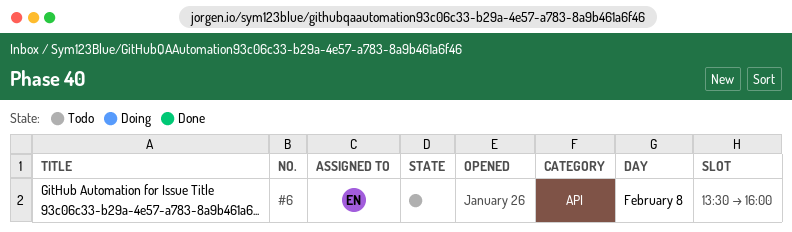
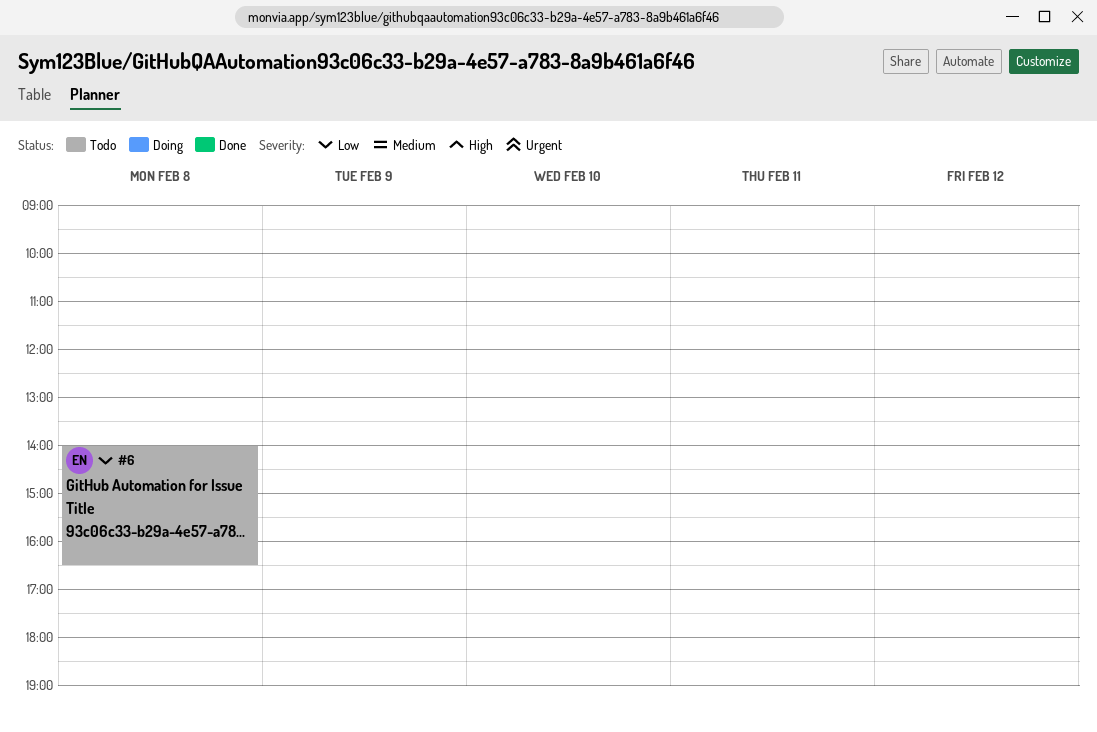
#6, begins: 13:30 -> 14:00
#6, ends: 16:00 -> 16:30

